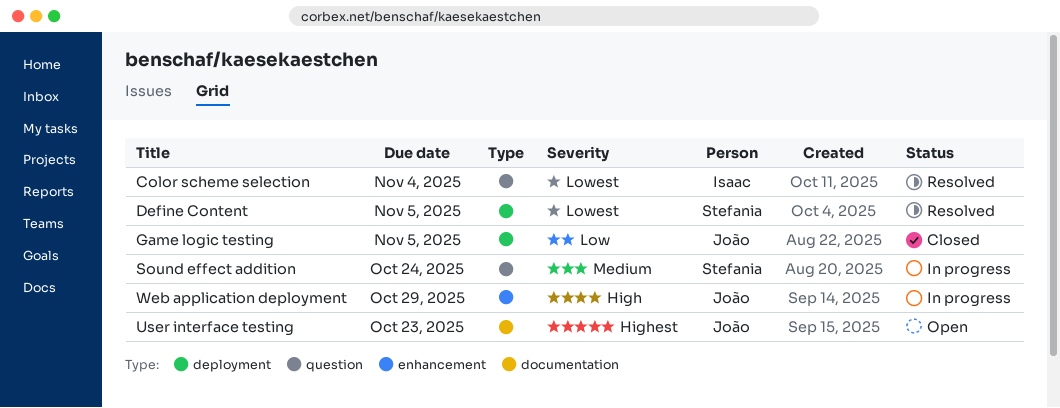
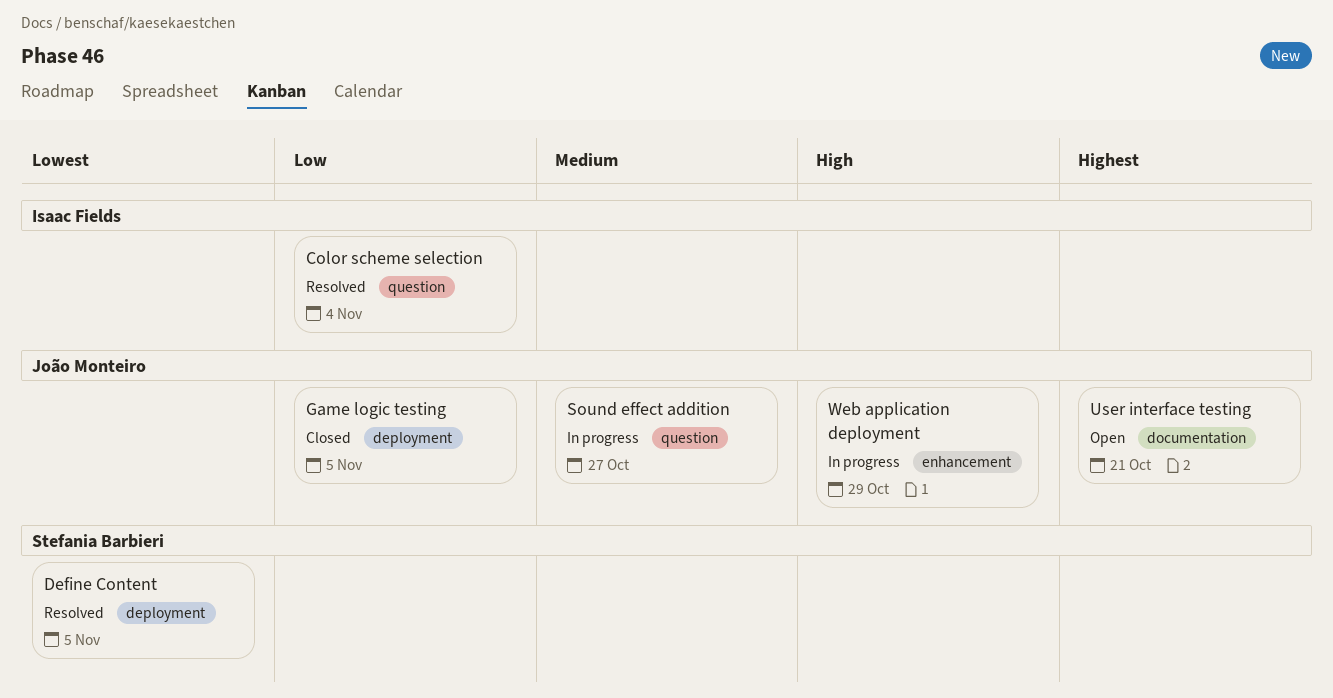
Color scheme selection, priority: Lowest -> Low
Sound effect addition, owner: Stefania Barbieri -> João Monteiro
Sound effect addition, due: Oct 24 -> Oct 27
User interface testing, due: Oct 23 -> Oct 21

